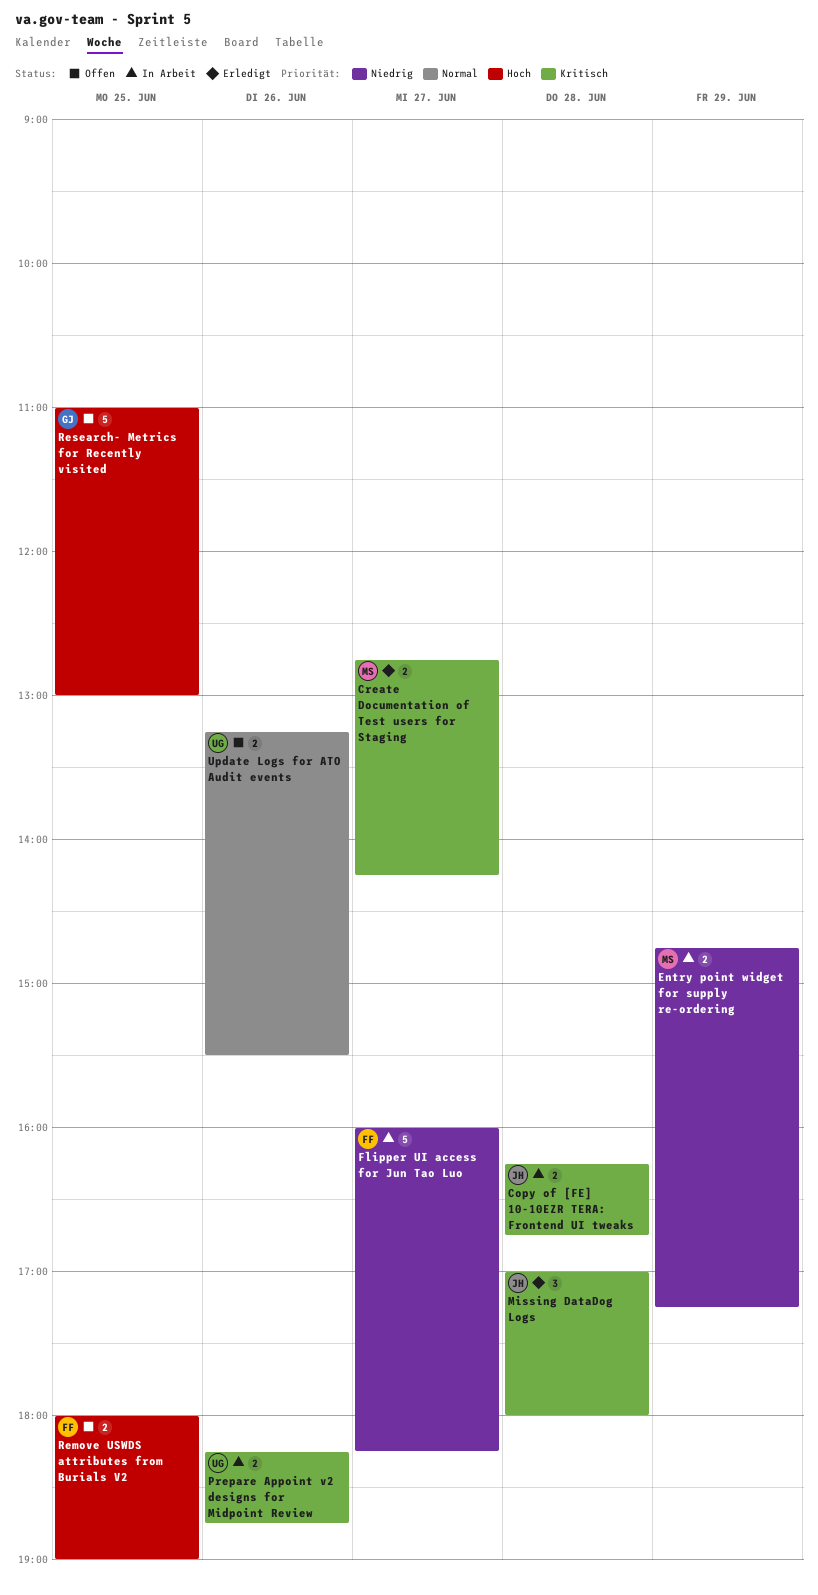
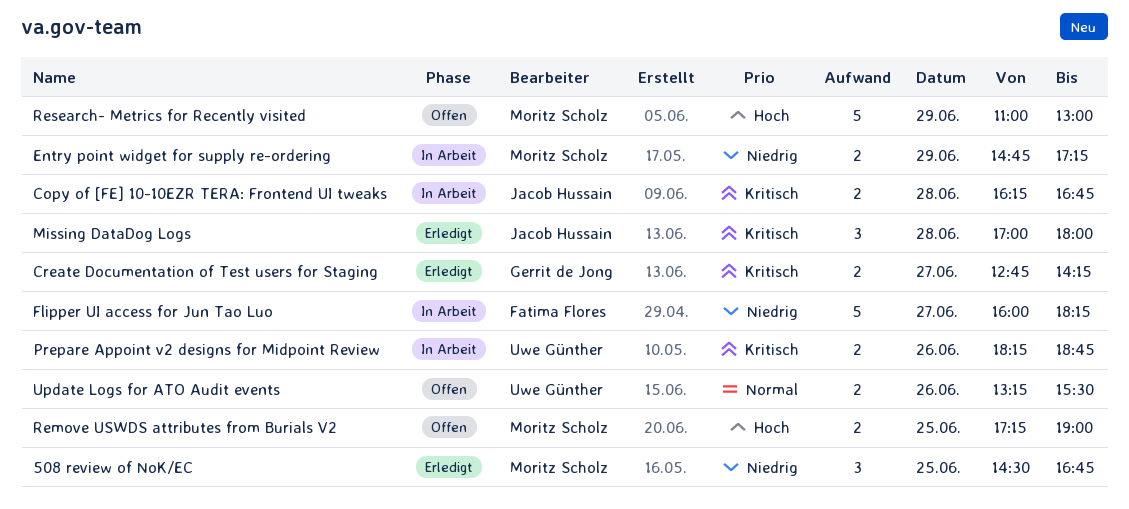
508 review of NoK/EC: none -> present
Create Documentation of Test users for Staging, owner: Moritz Scholz -> Gerrit de Jong
Remove USWDS attributes from Burials V2, owner: Fatima Flores -> Moritz Scholz
Remove USWDS attributes from Burials V2, begins: 18:00 -> 17:15
Research- Metrics for Recently visited, owner: Gerrit de Jong -> Moritz Scholz
Research- Metrics for Recently visited, day: Jun 25 -> Jun 29

